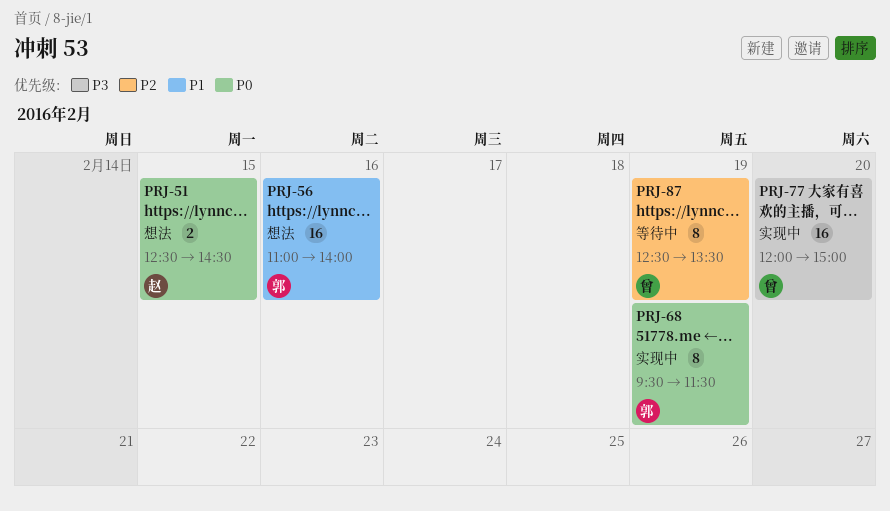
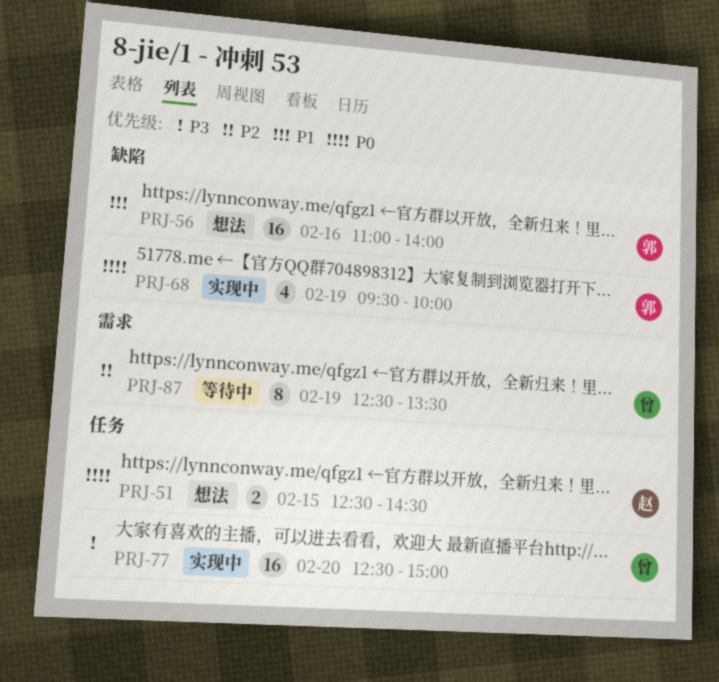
PRJ-68, estimate: 8 -> 4
PRJ-68, ends: 11:30 -> 10:00
PRJ-77, begins: 12:00 -> 12:30

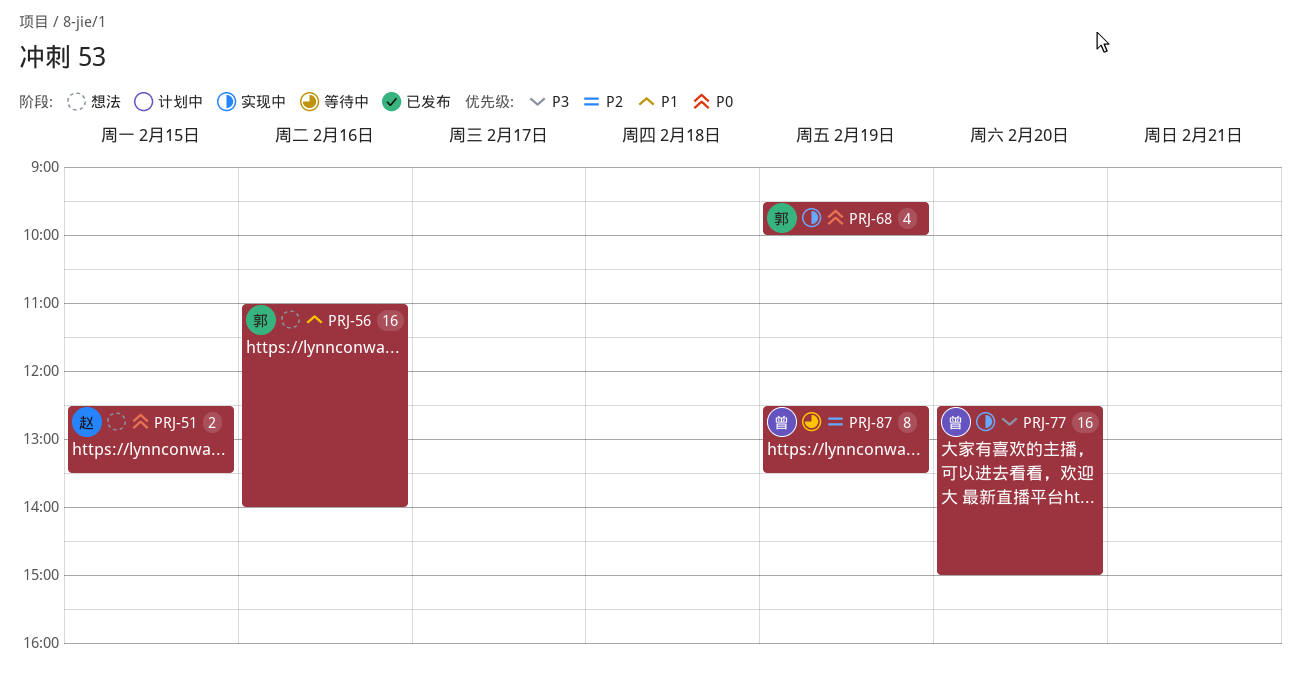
PRJ-51, ends: 14:30 -> 13:30

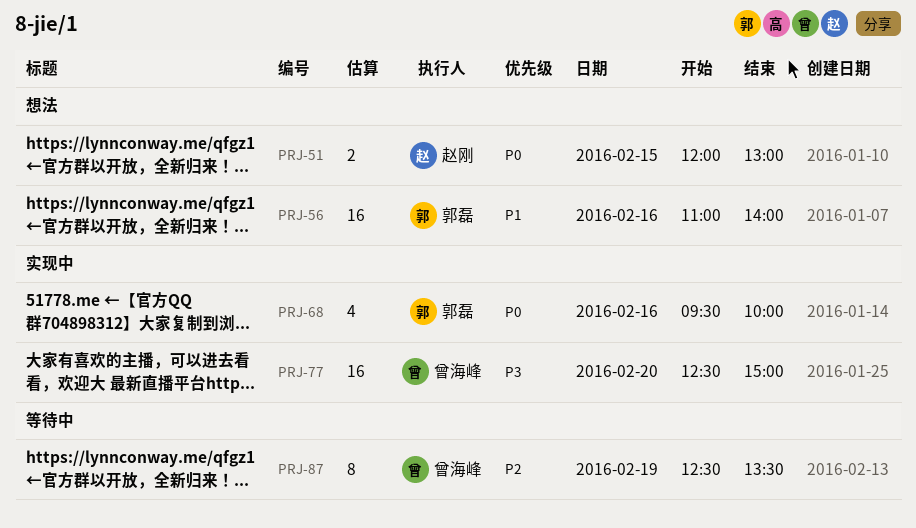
PRJ-51, begins: 12:30 -> 12:00
PRJ-51, ends: 13:30 -> 13:00
PRJ-68, day: Feb 19 -> Feb 16

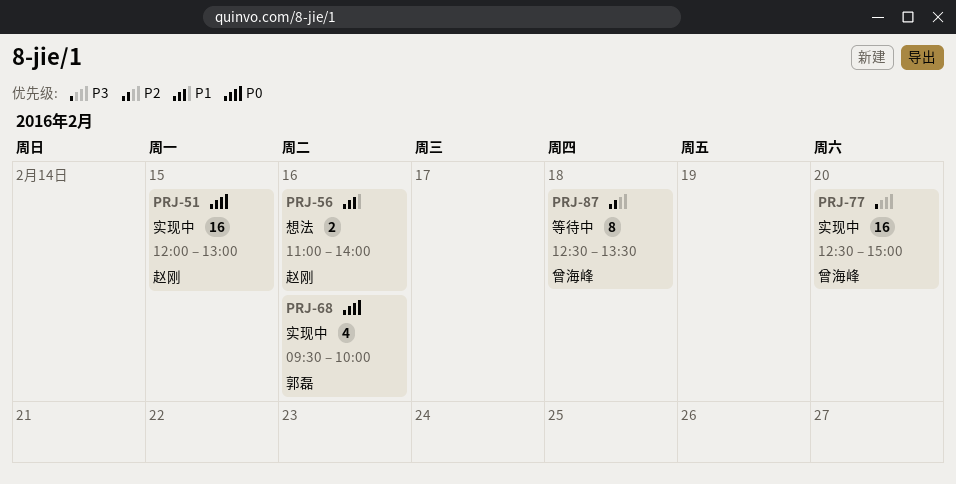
PRJ-51, status: 想法 -> 实现中
PRJ-51, estimate: 2 -> 16
PRJ-56, owner: 郭磊 -> 赵刚
PRJ-56, estimate: 16 -> 2
PRJ-87, day: Feb 19 -> Feb 18

